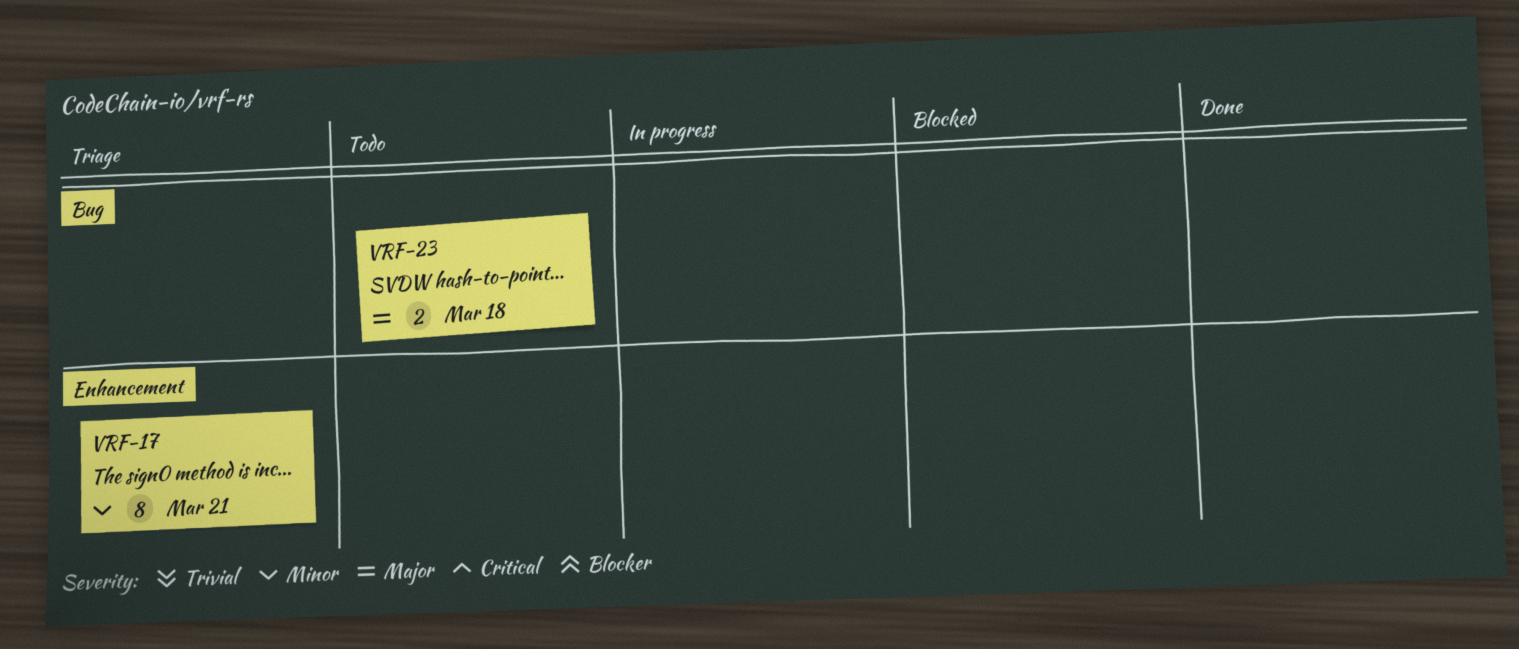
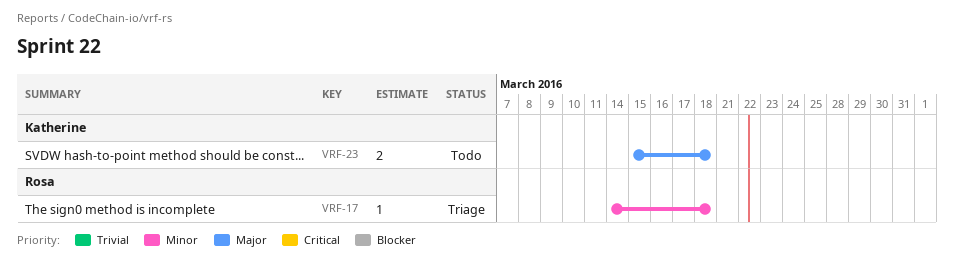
VRF-17, estimate: 8 -> 1
VRF-17, due: Mar 21 -> Mar 18

